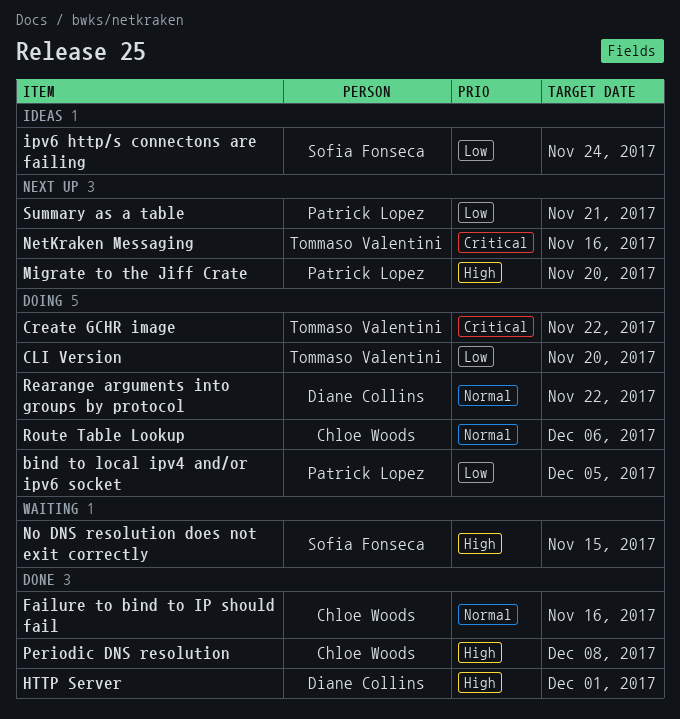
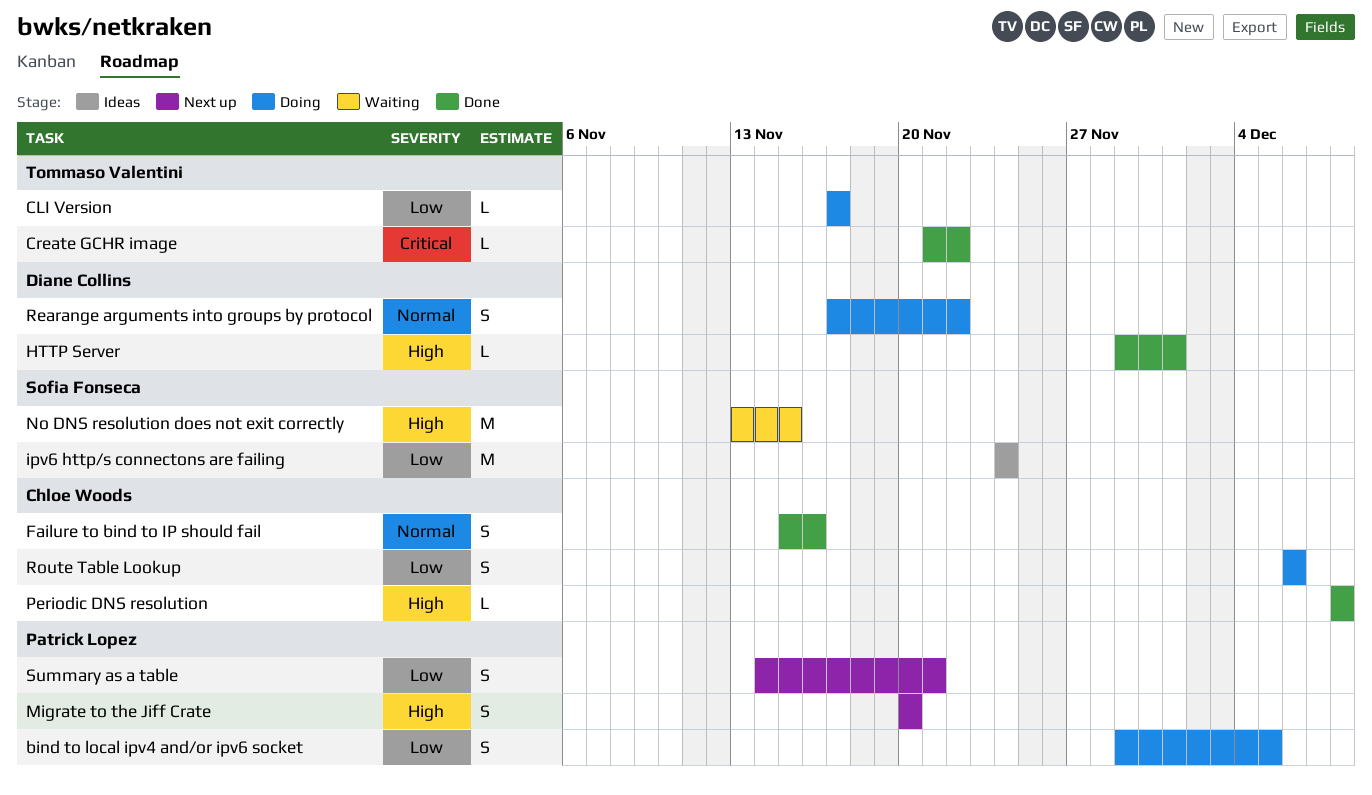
CLI Version, due: Nov 20 -> Nov 17
Create GCHR image, status: Doing -> Done
NetKraken Messaging: present -> none
Route Table Lookup, priority: Normal -> Low

